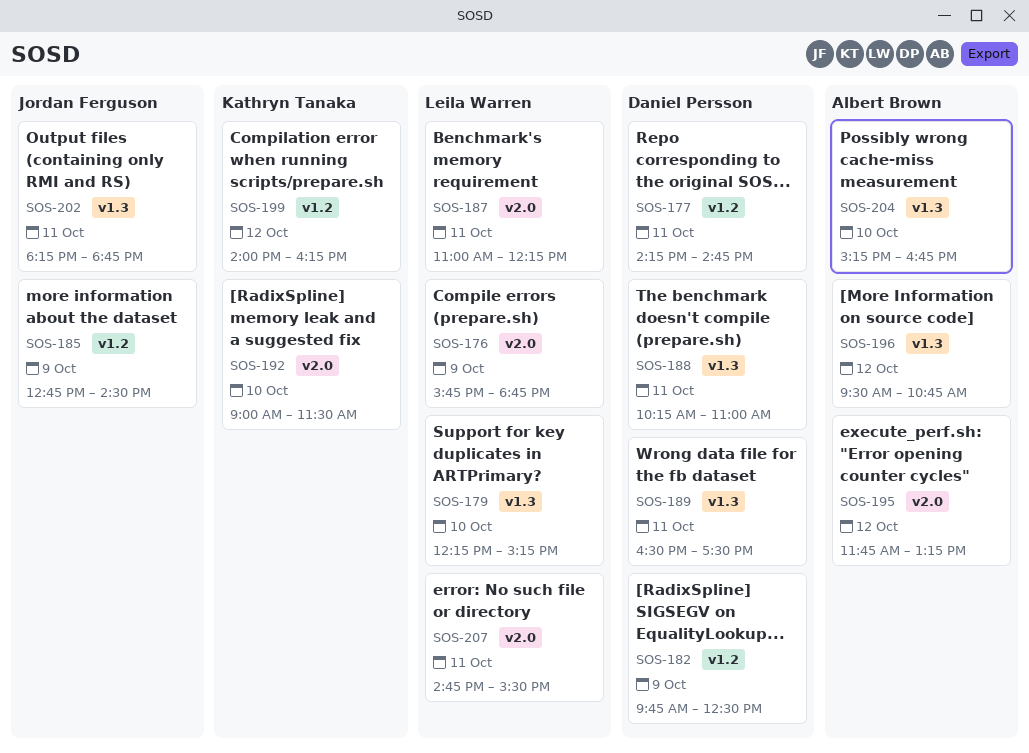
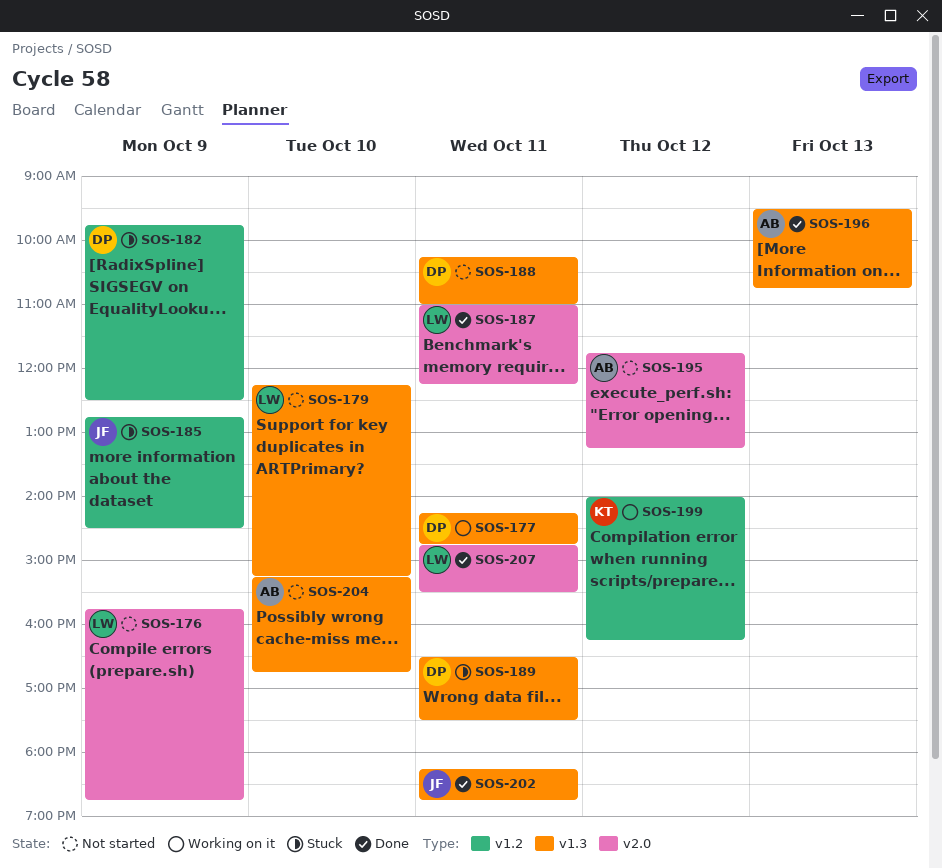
SOS-177, label: v1.2 -> v1.3
SOS-192: present -> none
SOS-196, day: Oct 12 -> Oct 13

